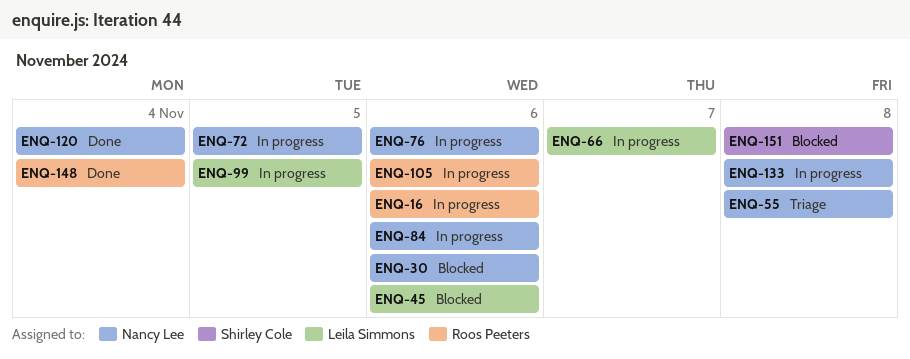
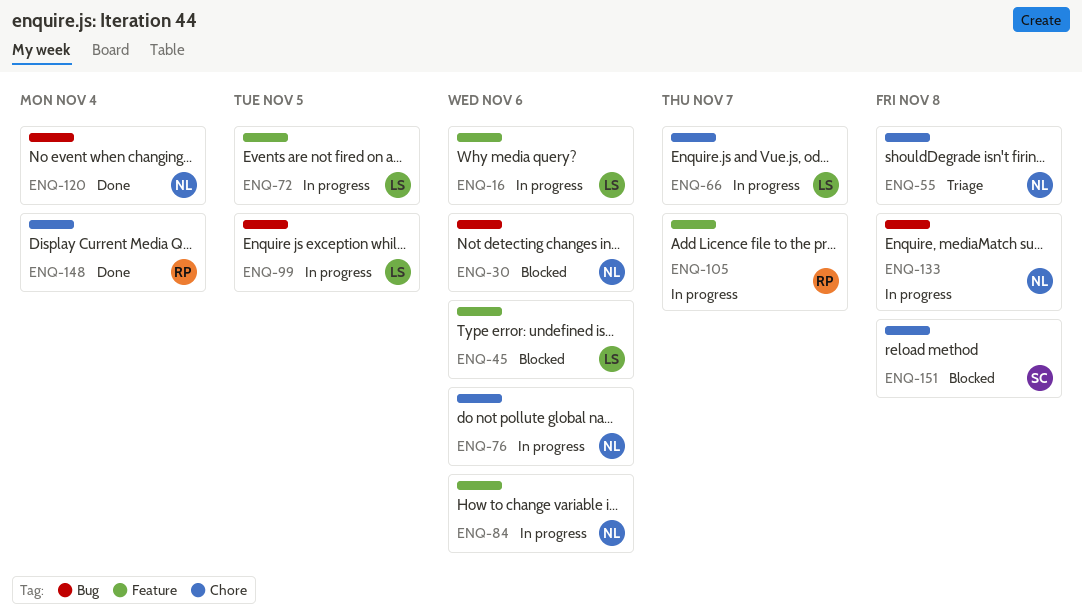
ENQ-16, owner: Roos Peeters -> Leila Simmons
ENQ-72, owner: Nancy Lee -> Leila Simmons
ENQ-105, due: Nov 6 -> Nov 7

